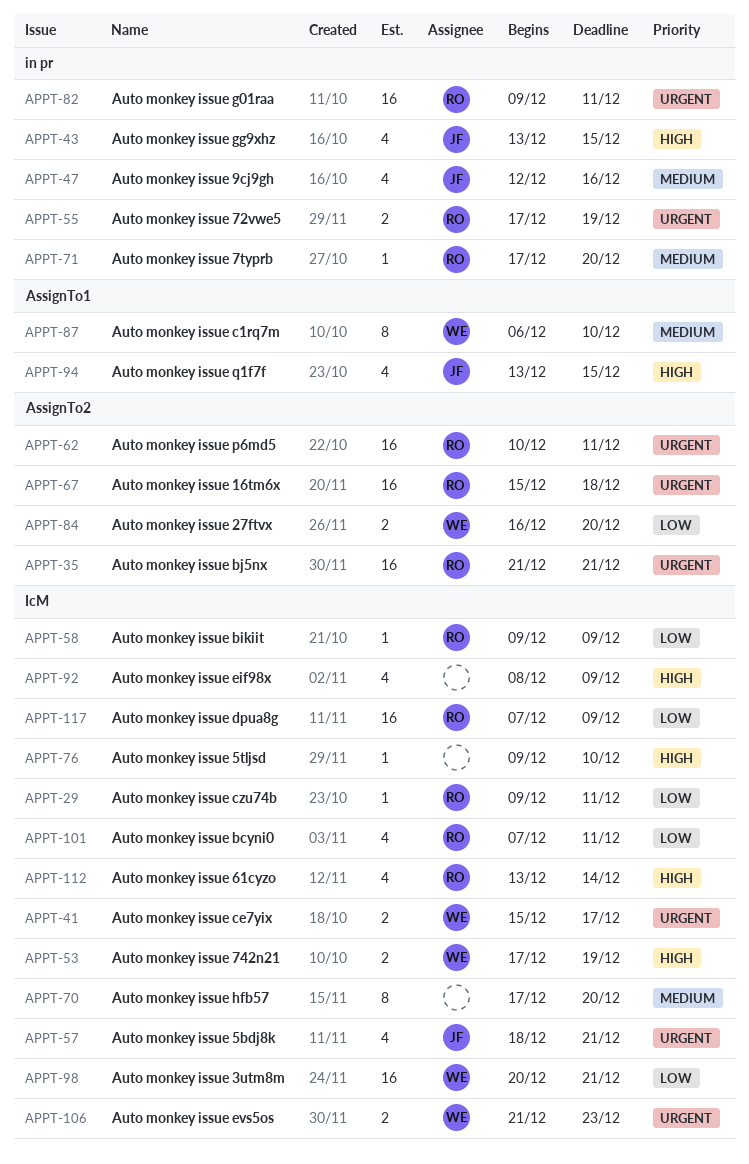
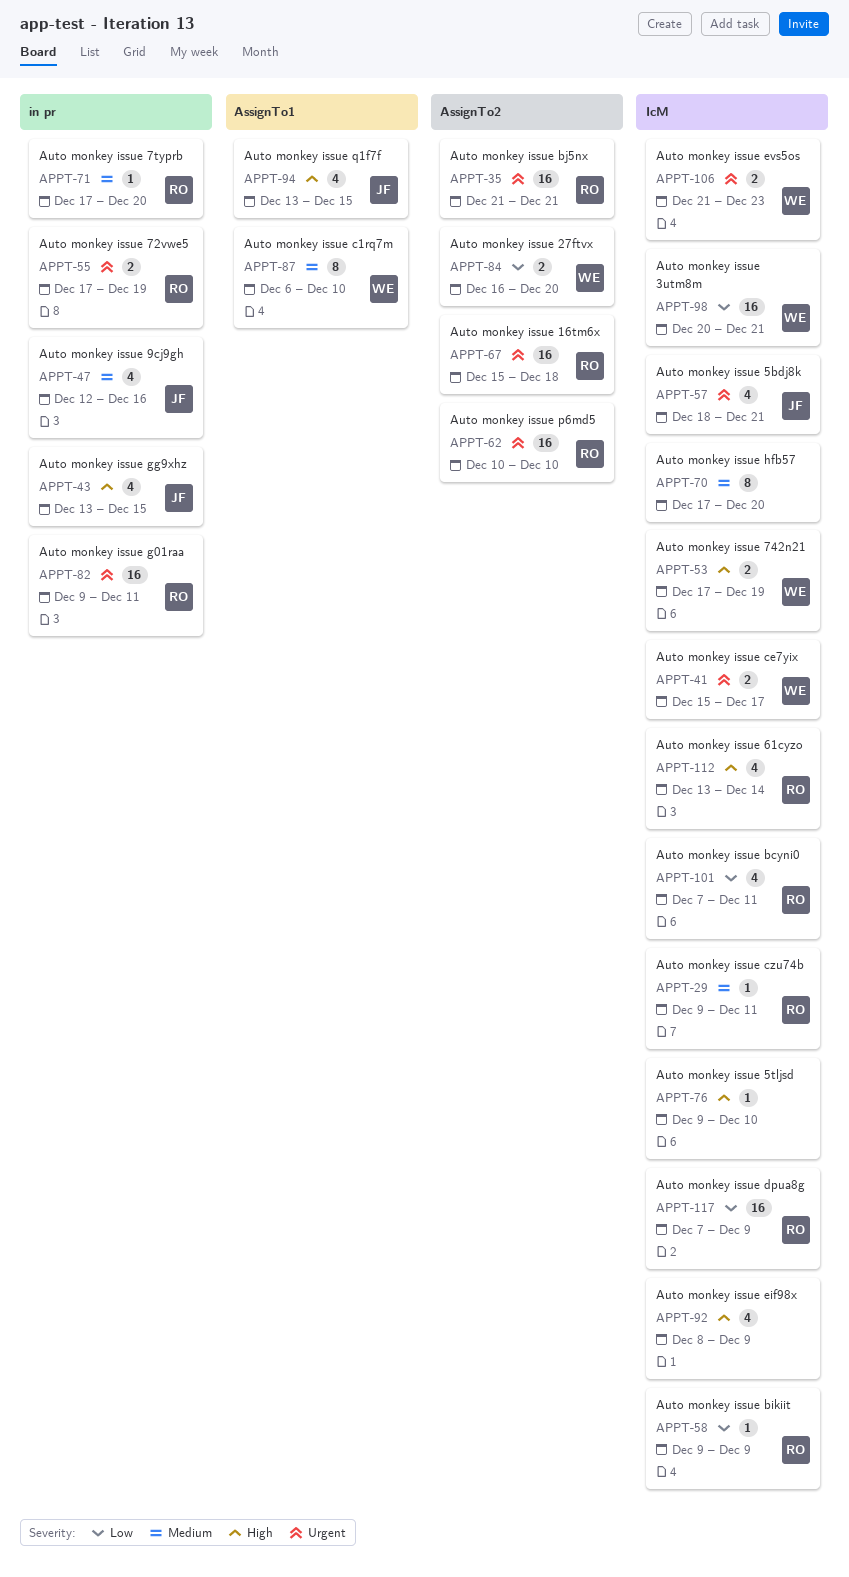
APPT-29, priority: Low -> Medium
APPT-62, due: Dec 11 -> Dec 10

